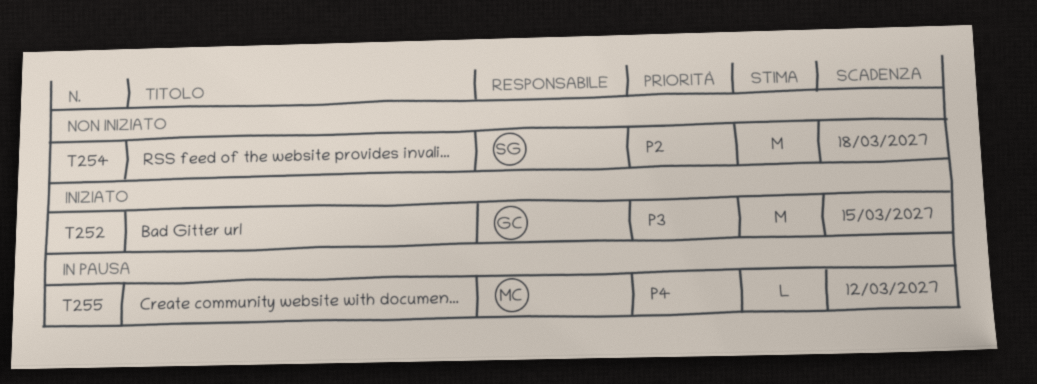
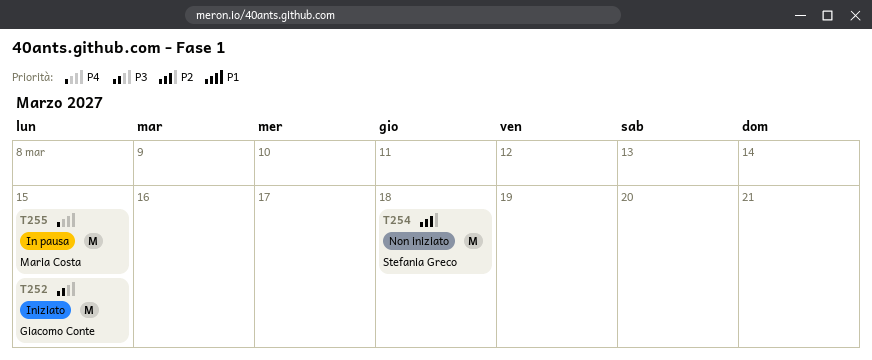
T255, estimate: L -> M
T255, due: Mar 12 -> Mar 15

